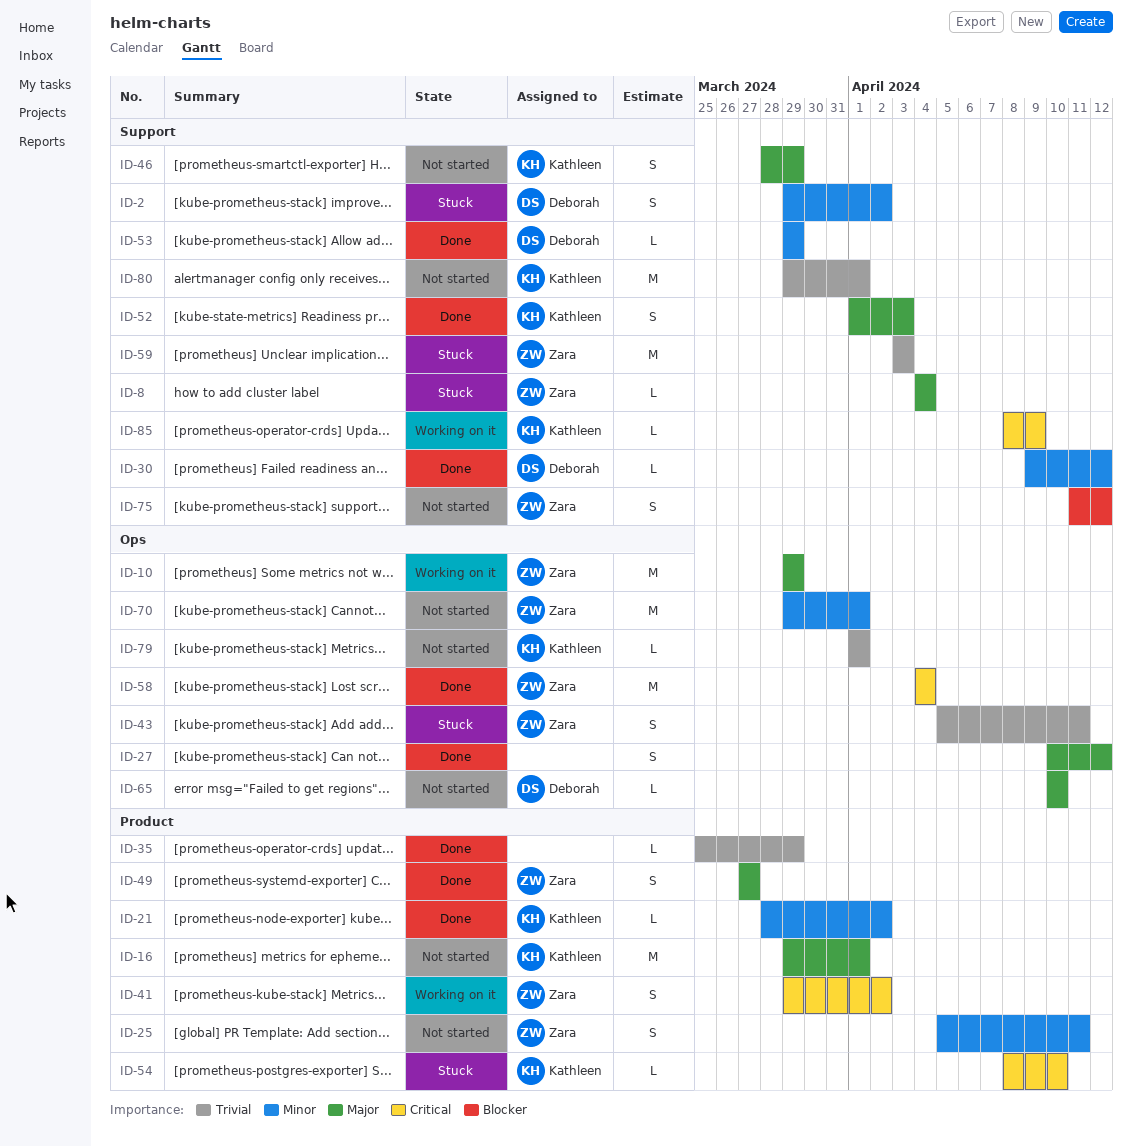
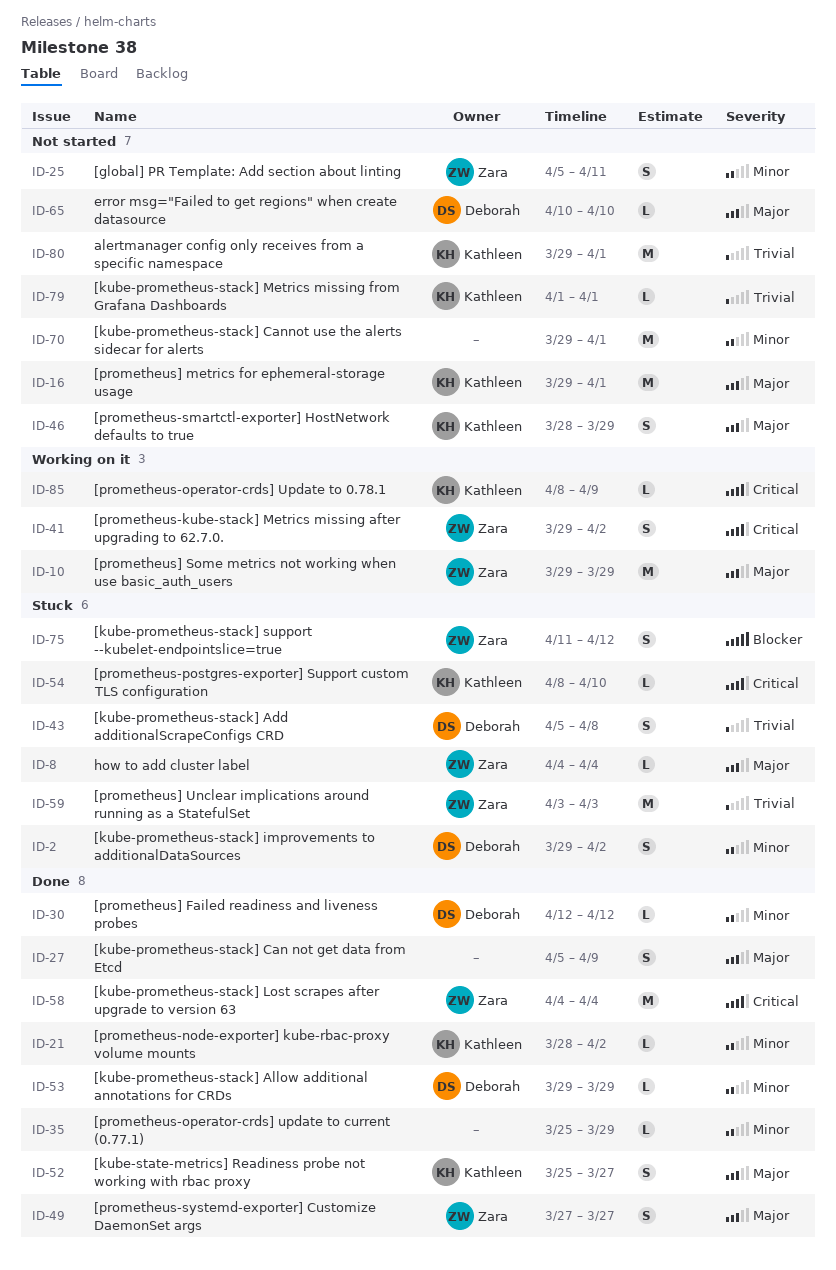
ID-27, start: Apr 10 -> Apr 5
ID-27, due: Apr 12 -> Apr 9
ID-30, start: Apr 9 -> Apr 12
ID-35, priority: Trivial -> Minor
ID-43, owner: Zara -> Deborah
ID-43, due: Apr 11 -> Apr 8
ID-52, start: Apr 1 -> Mar 25
ID-52, due: Apr 3 -> Mar 27
ID-70, owner: Zara -> none
ID-75, status: Not started -> Stuck

